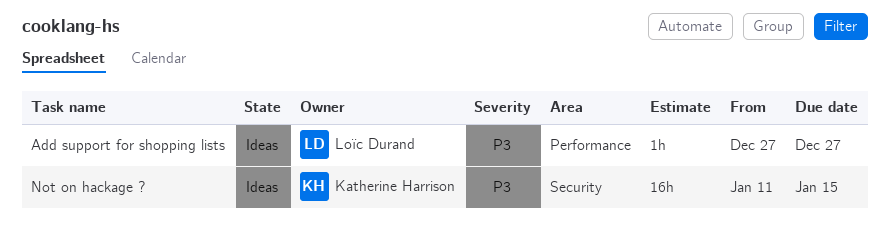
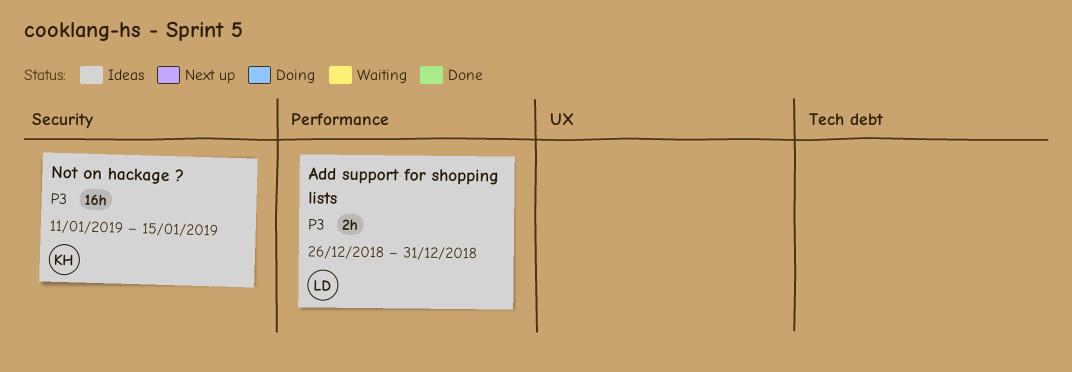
Add support for shopping lists, estimate: 1h -> 2h
Add support for shopping lists, start: Dec 27 -> Dec 26
Add support for shopping lists, due: Dec 27 -> Dec 31

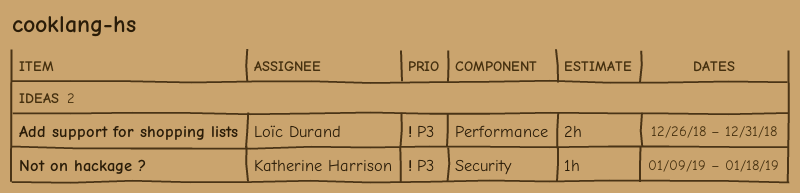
Not on hackage ?, estimate: 16h -> 1h
Not on hackage ?, start: Jan 11 -> Jan 9
Not on hackage ?, due: Jan 15 -> Jan 18

